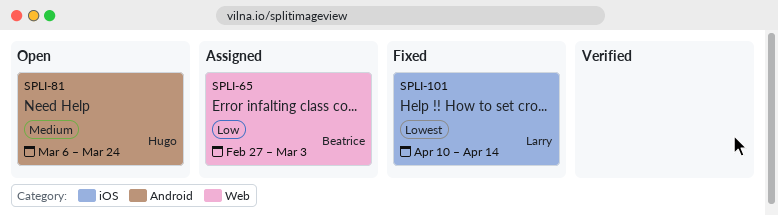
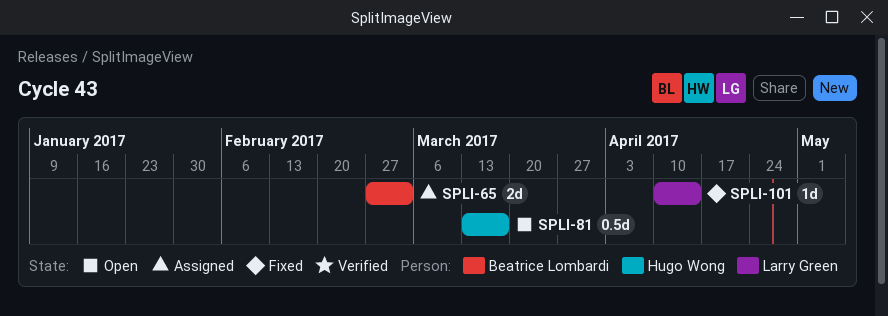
SPLI-81, start: Mar 6 -> Mar 13
SPLI-81, due: Mar 24 -> Mar 17

